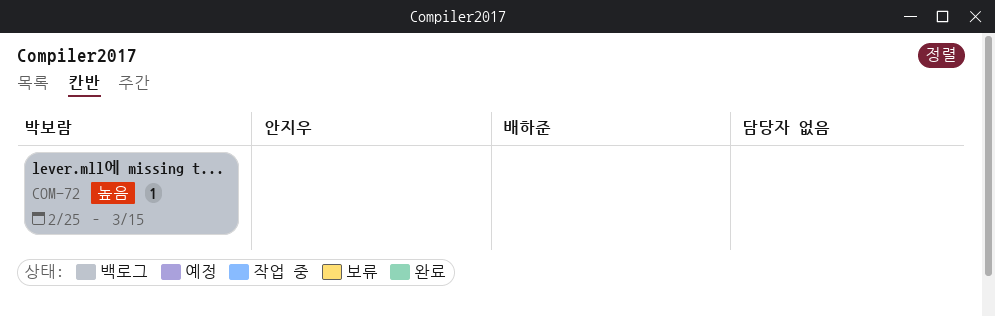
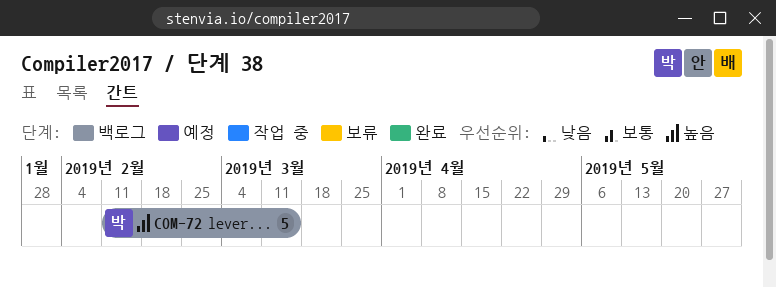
COM-72, estimate: 1 -> 5
COM-72, start: Feb 25 -> Feb 11

